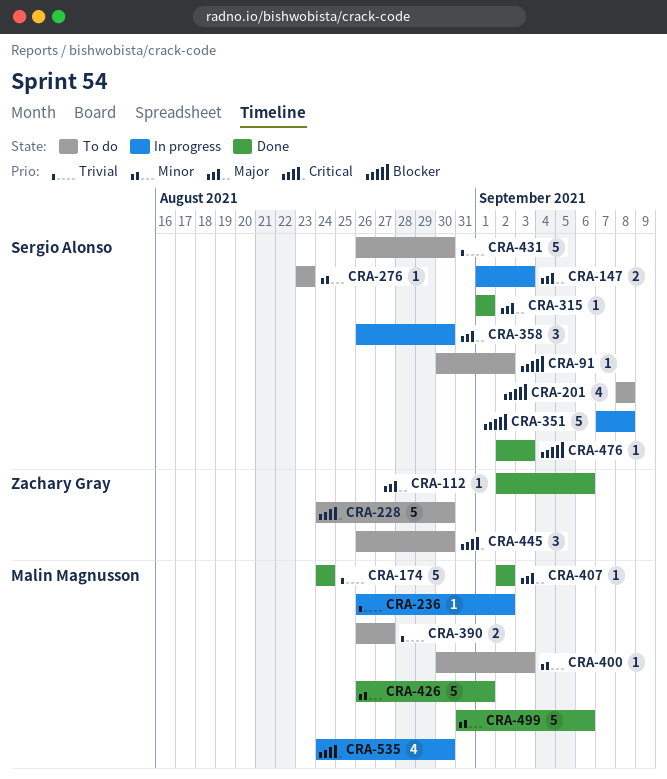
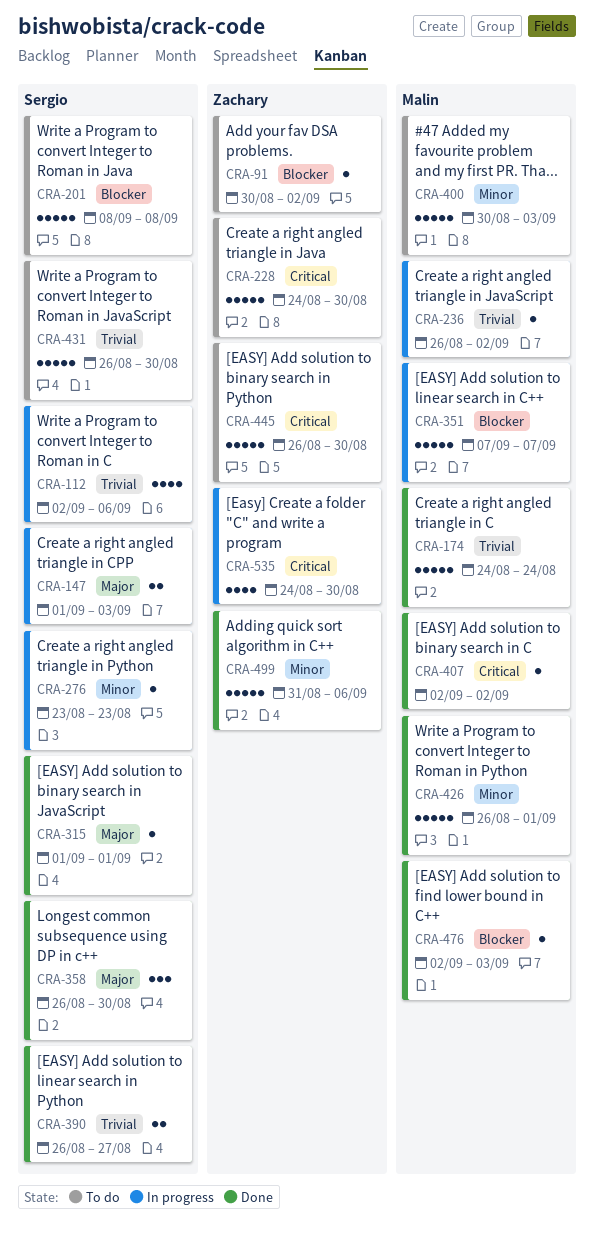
CRA-91, owner: Sergio Alonso -> Zachary Gray
CRA-112, status: Done -> In progress
CRA-112, owner: Zachary Gray -> Sergio Alonso
CRA-112, priority: Major -> Trivial
CRA-112, estimate: 1 -> 4
CRA-201, estimate: 4 -> 5
CRA-276, status: To do -> In progress
CRA-351, owner: Sergio Alonso -> Malin Magnusson
CRA-351, due: Sep 8 -> Sep 7
CRA-358, status: In progress -> Done
CRA-390, status: To do -> Done
CRA-390, owner: Malin Magnusson -> Sergio Alonso
CRA-400, estimate: 1 -> 5
CRA-407, priority: Major -> Critical
CRA-445, estimate: 3 -> 5
CRA-476, owner: Sergio Alonso -> Malin Magnusson
CRA-499, owner: Malin Magnusson -> Zachary Gray
CRA-535, owner: Malin Magnusson -> Zachary Gray

